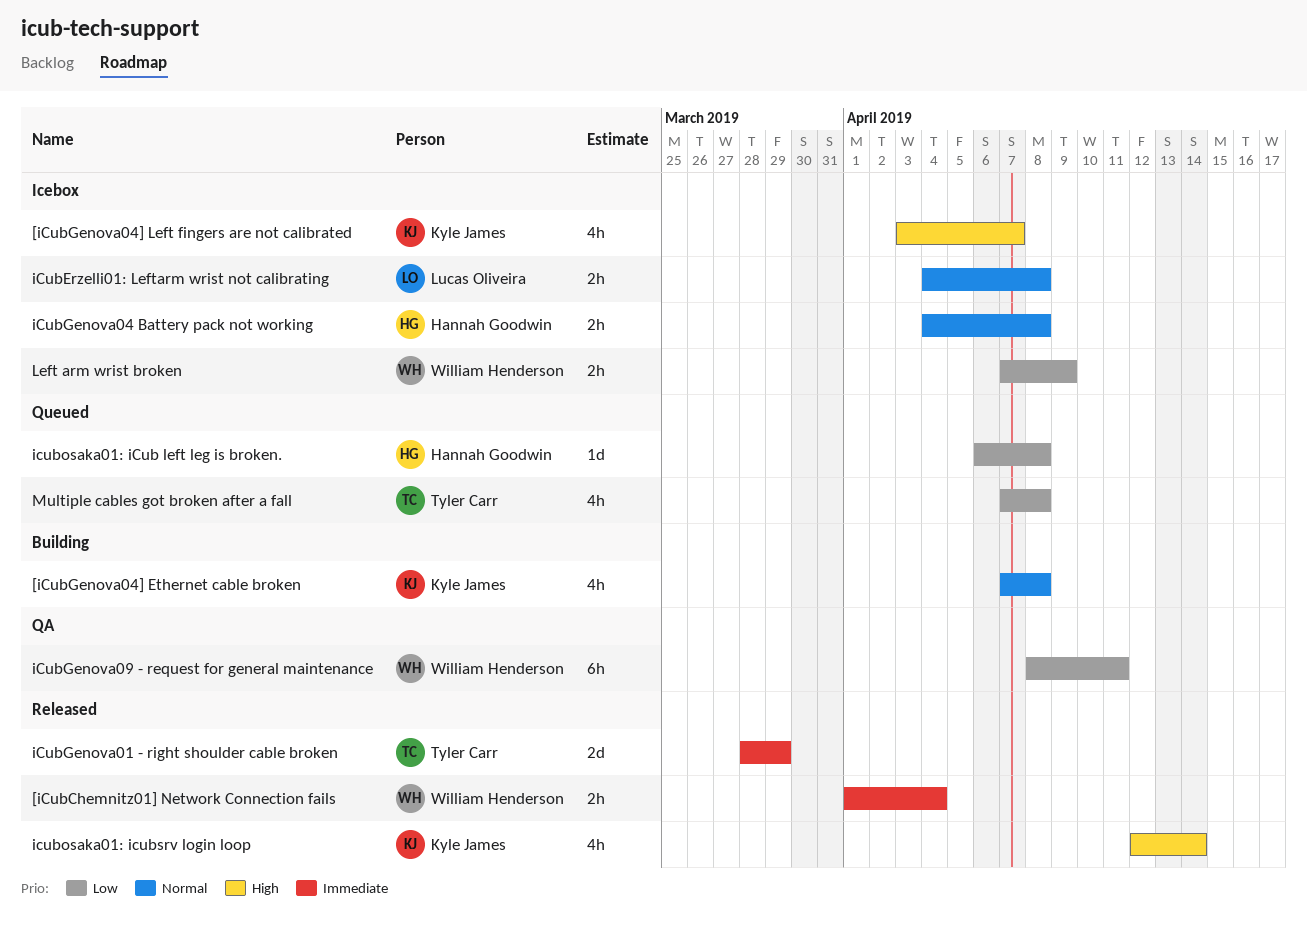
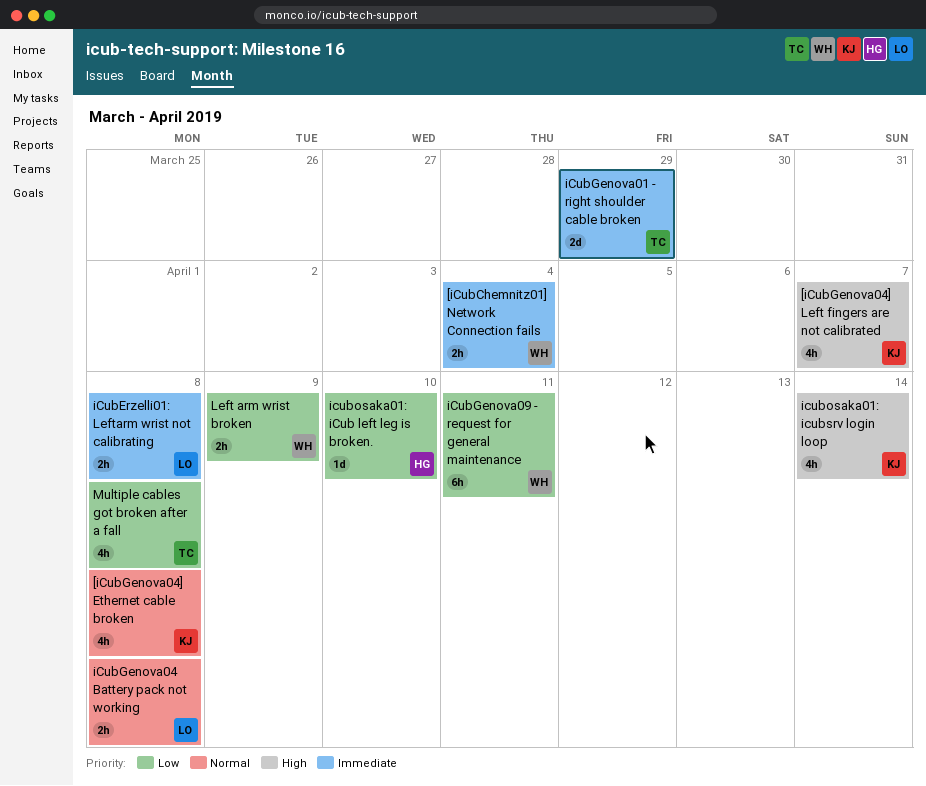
iCubErzelli01: Leftarm wrist not calibrating, priority: Normal -> Immediate
iCubGenova04 Battery pack not working, owner: Hannah Goodwin -> Lucas Oliveira
icubosaka01: iCub left leg is broken., due: Apr 8 -> Apr 10

